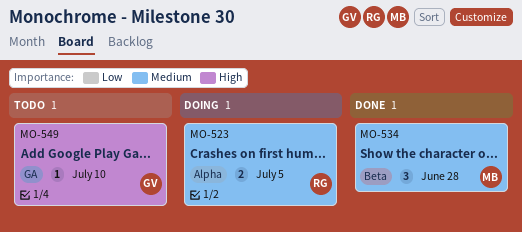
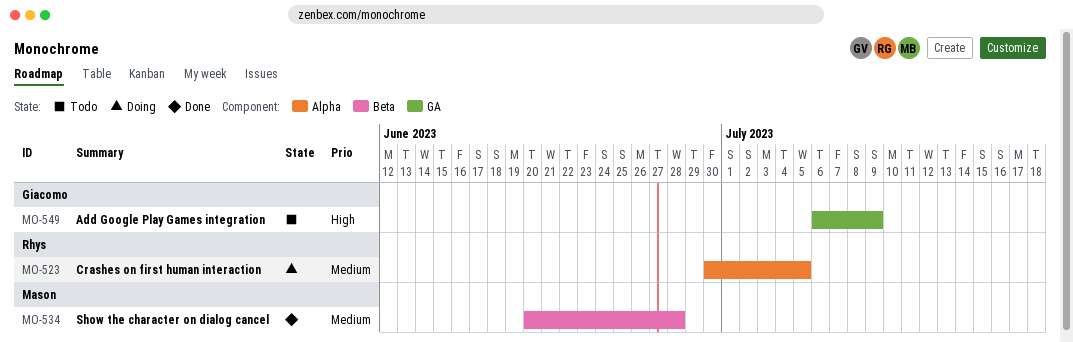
MO-549, due: Jul 10 -> Jul 9

